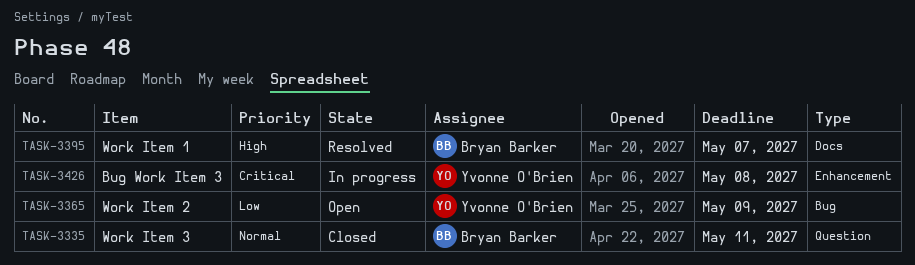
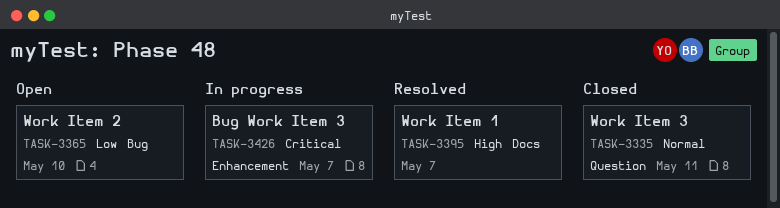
TASK-3365, due: May 9 -> May 10
TASK-3426, due: May 8 -> May 7

